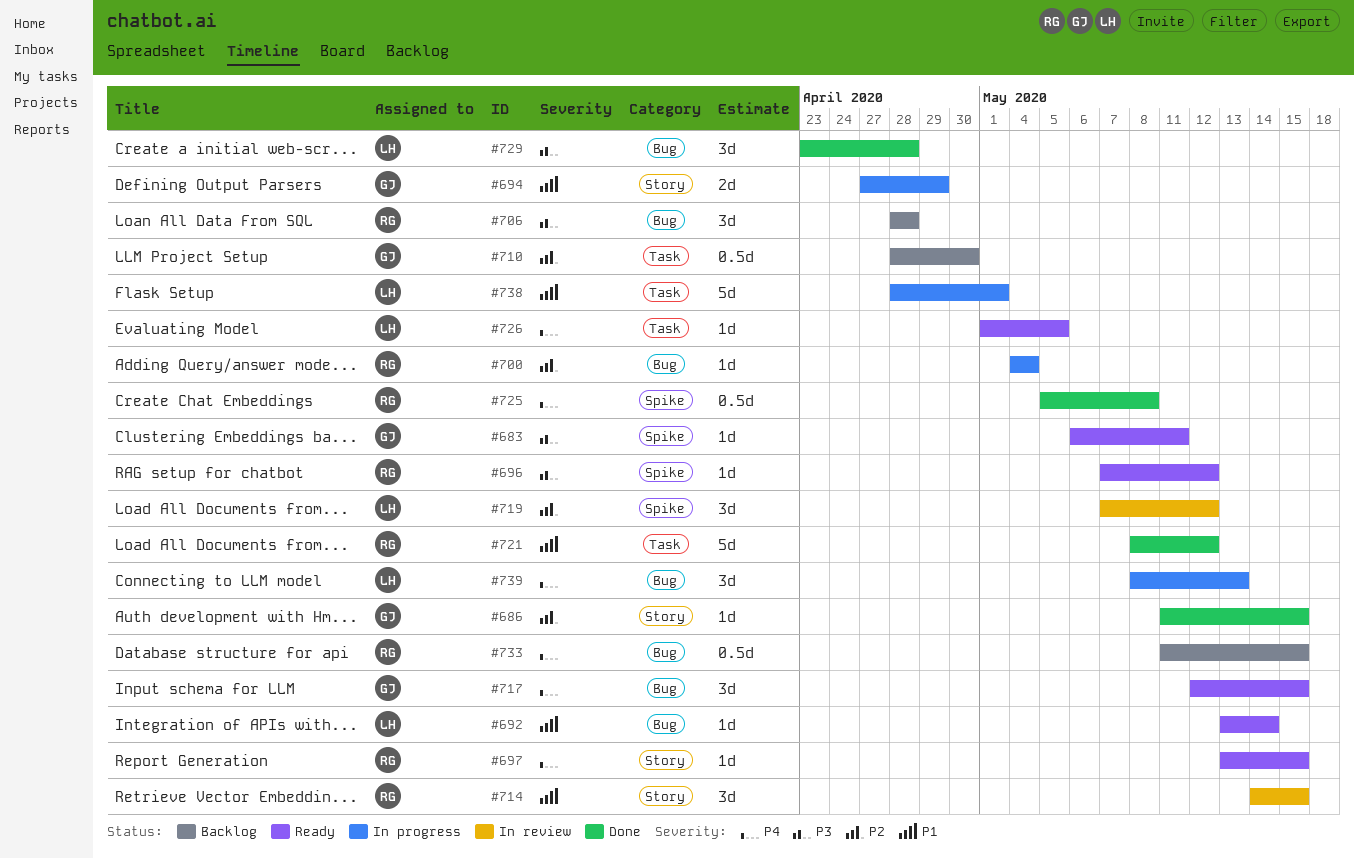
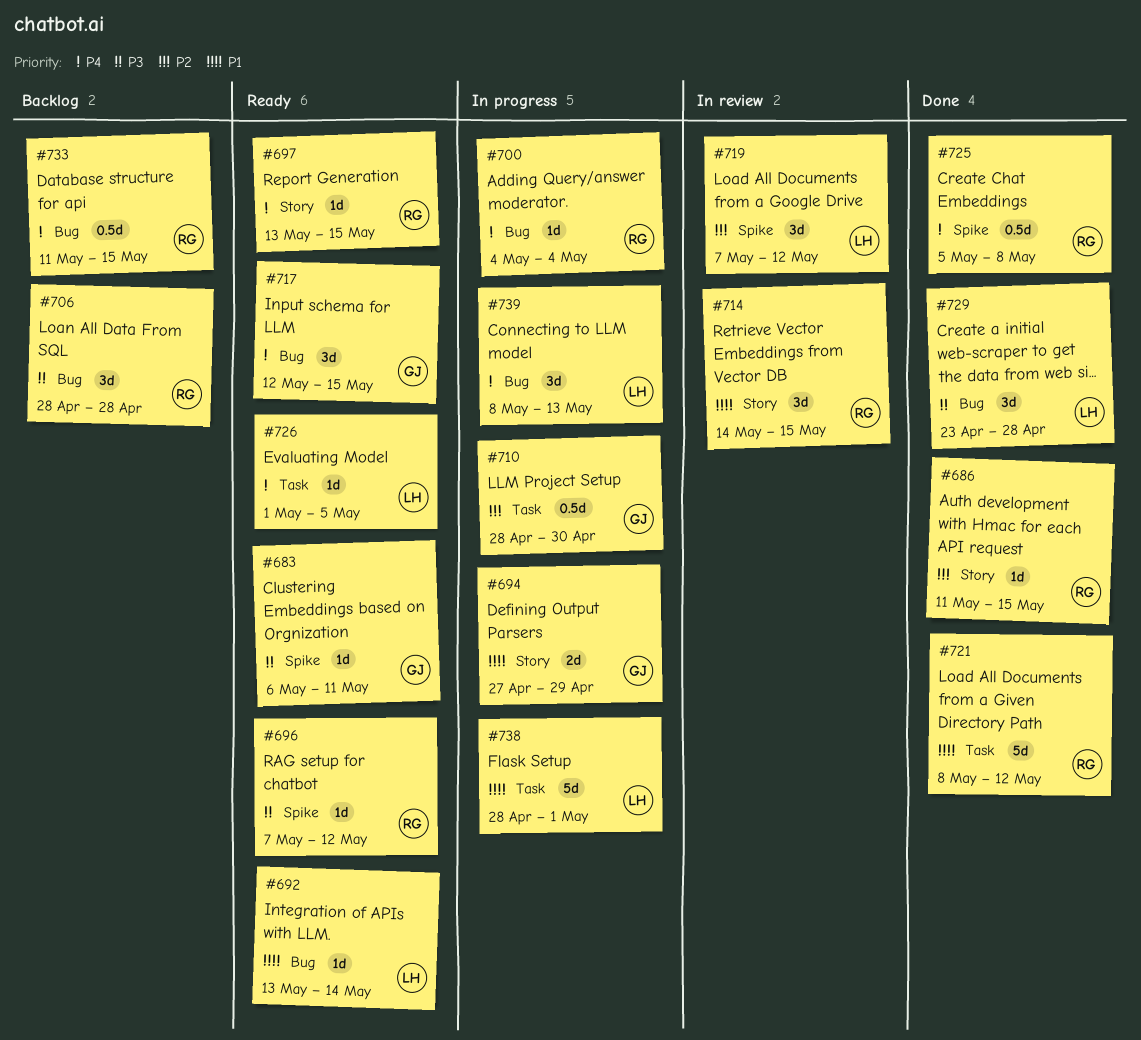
#686, owner: GJ -> RG
#700, priority: P2 -> P4
#710, status: Backlog -> In progress

